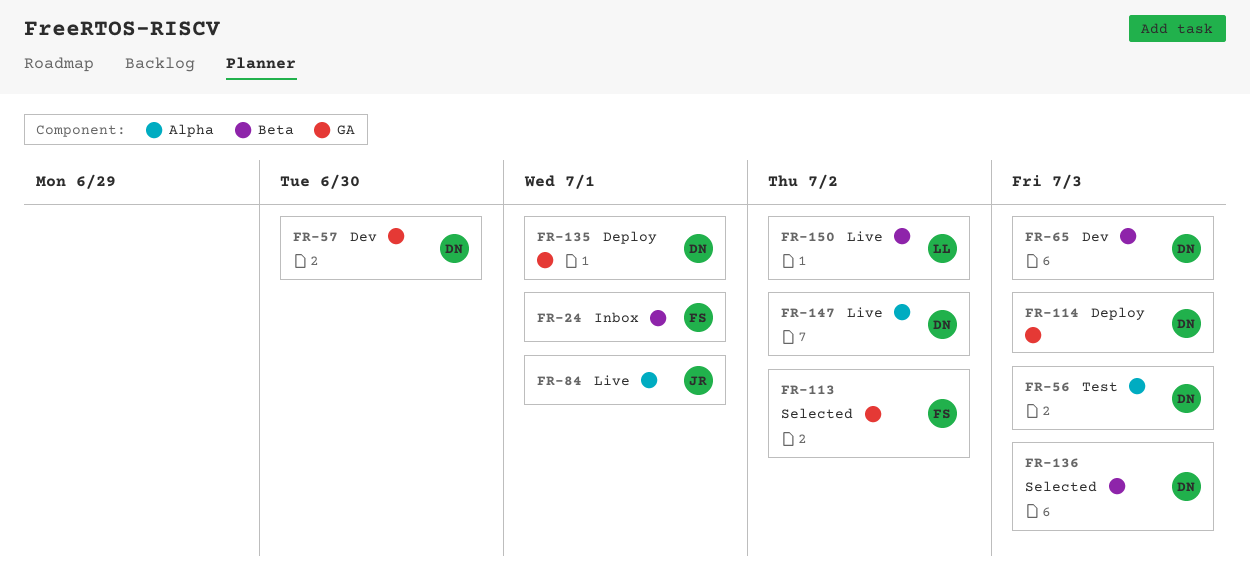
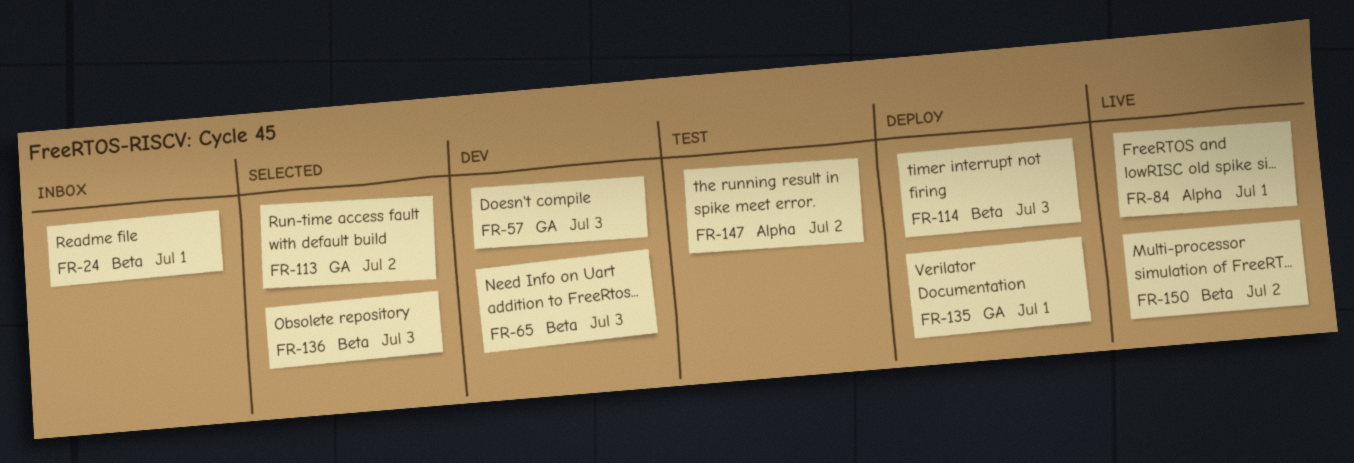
FR-56: present -> none
FR-57, due: Jun 30 -> Jul 3
FR-114, label: GA -> Beta
FR-147, status: Live -> Test

